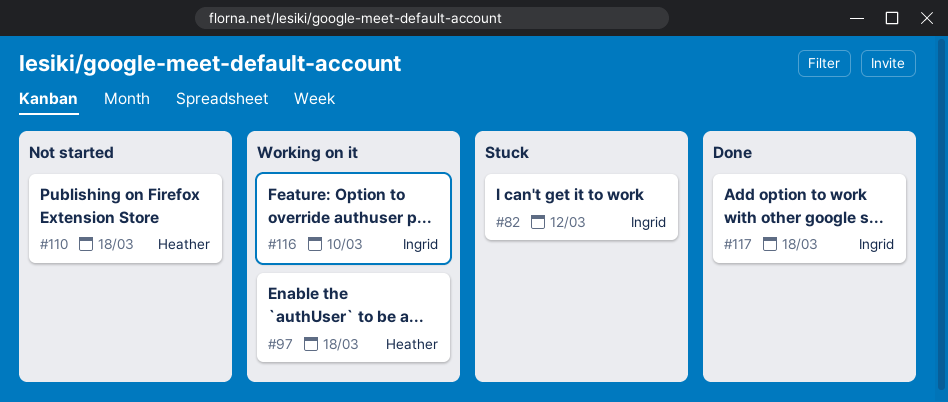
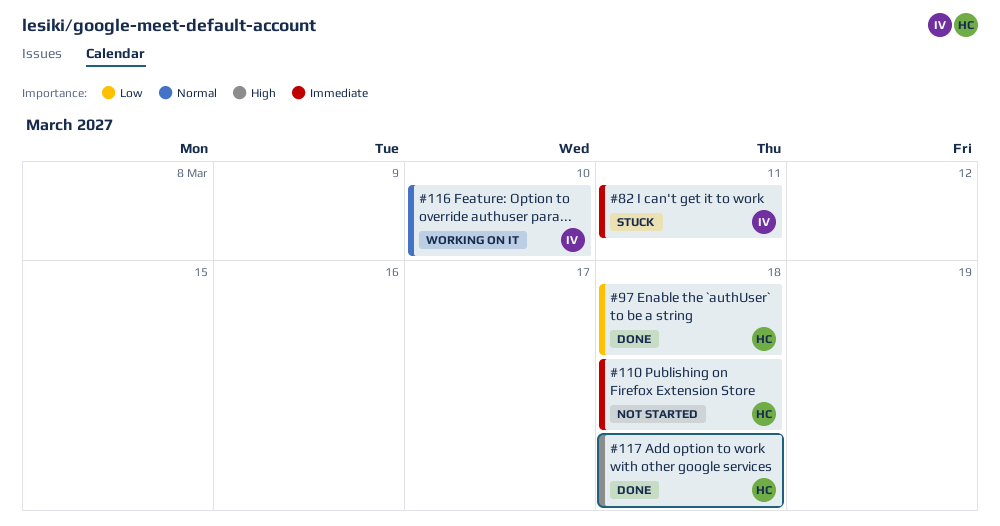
#82, due: Mar 12 -> Mar 11
#97, status: Working on it -> Done
#117, owner: Ingrid -> Heather

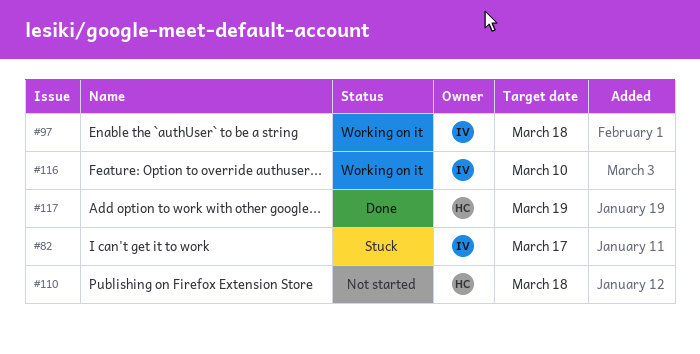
#82, due: Mar 11 -> Mar 17
#97, status: Done -> Working on it
#97, owner: HC -> IV
#117, due: Mar 18 -> Mar 19

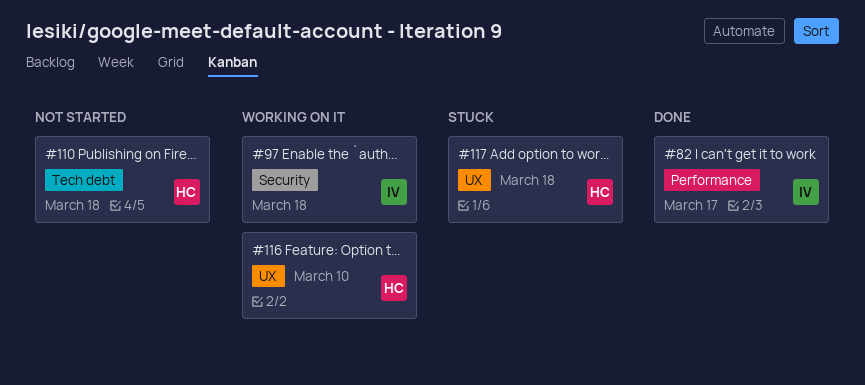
#82, status: Stuck -> Done
#116, owner: IV -> HC
#117, status: Done -> Stuck
#117, due: Mar 19 -> Mar 18

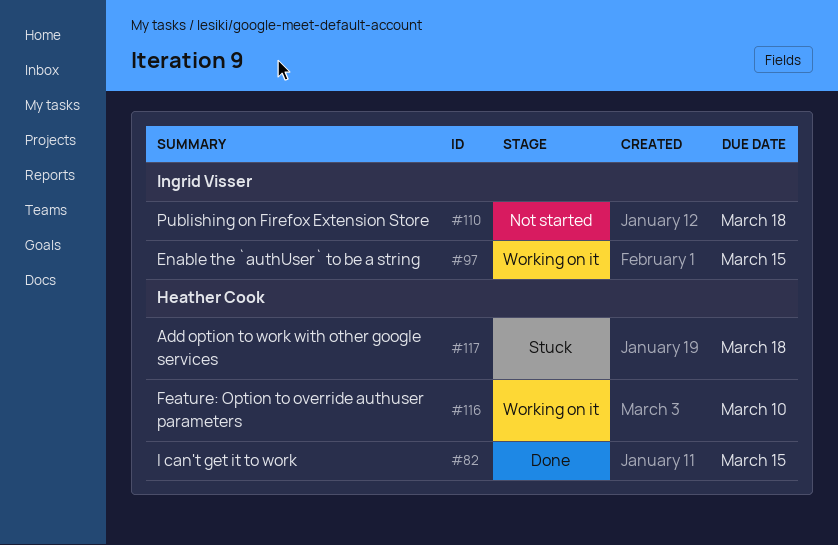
#82, owner: Ingrid Visser -> Heather Cook
#82, due: Mar 17 -> Mar 15
#97, due: Mar 18 -> Mar 15
#110, owner: Heather Cook -> Ingrid Visser

